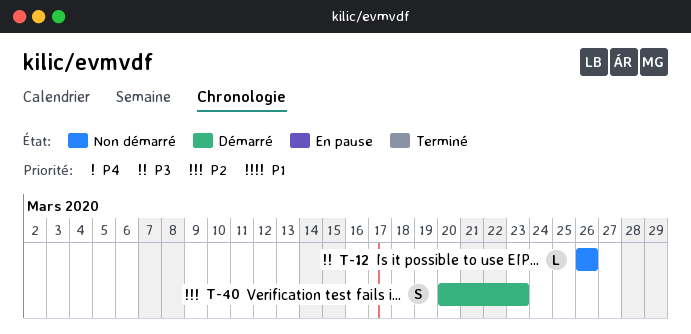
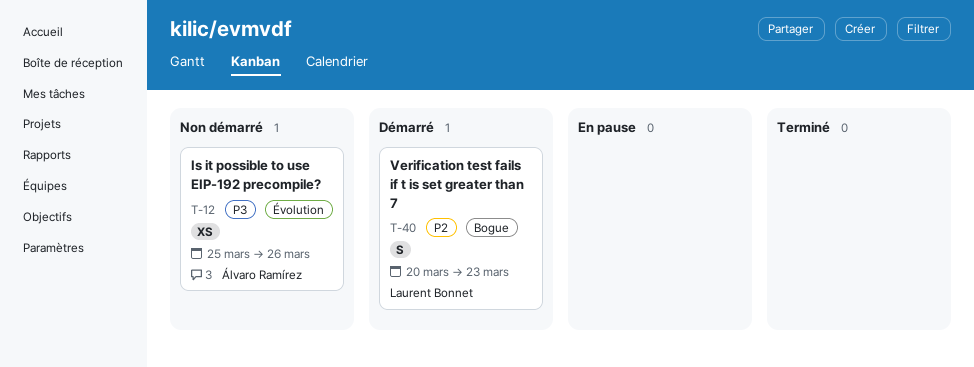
T-12, estimate: L -> XS
T-12, start: Mar 26 -> Mar 25

